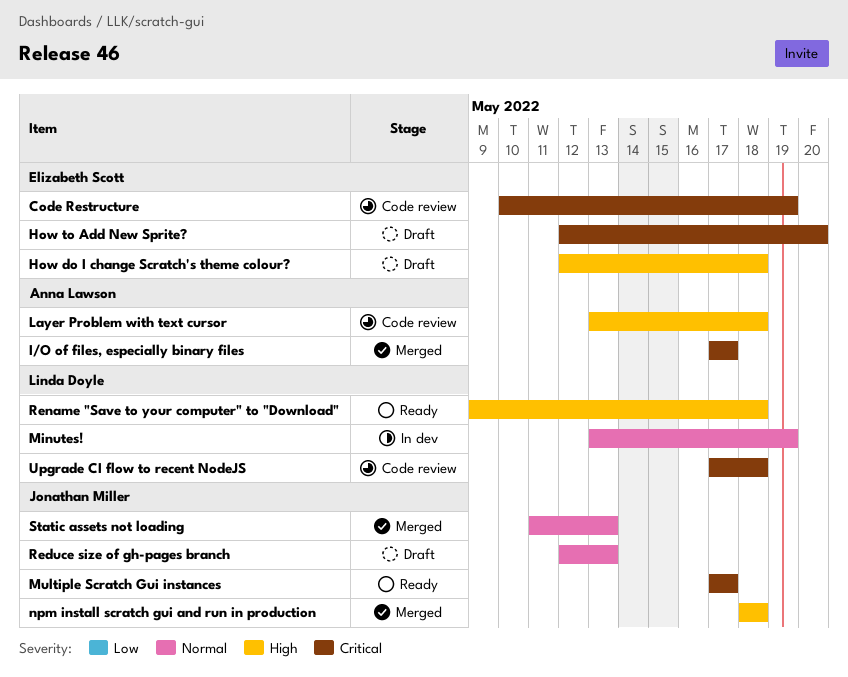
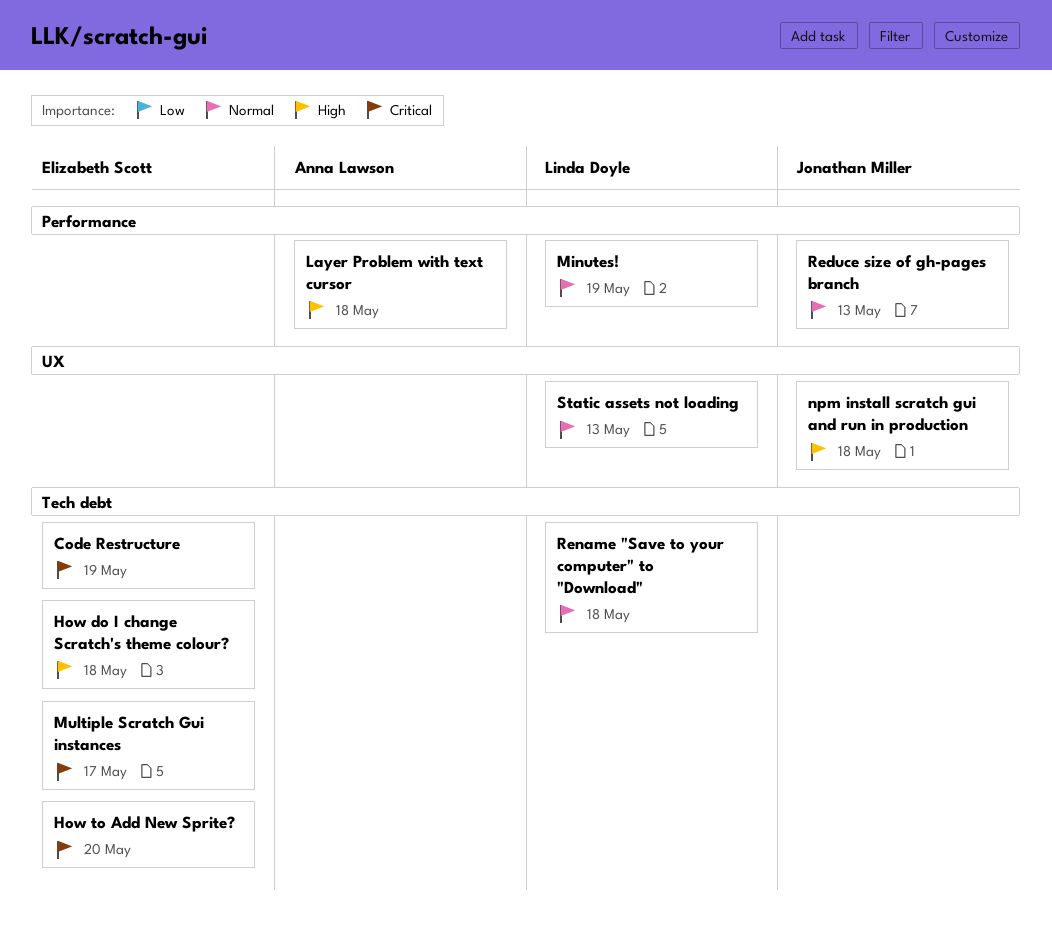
I/O of files, especially binary files: present -> none
Multiple Scratch Gui instances, owner: Jonathan Miller -> Elizabeth Scott
Rename "Save to your computer" to "Download", priority: High -> Normal
Static assets not loading, owner: Jonathan Miller -> Linda Doyle
Upgrade CI flow to recent NodeJS: present -> none

